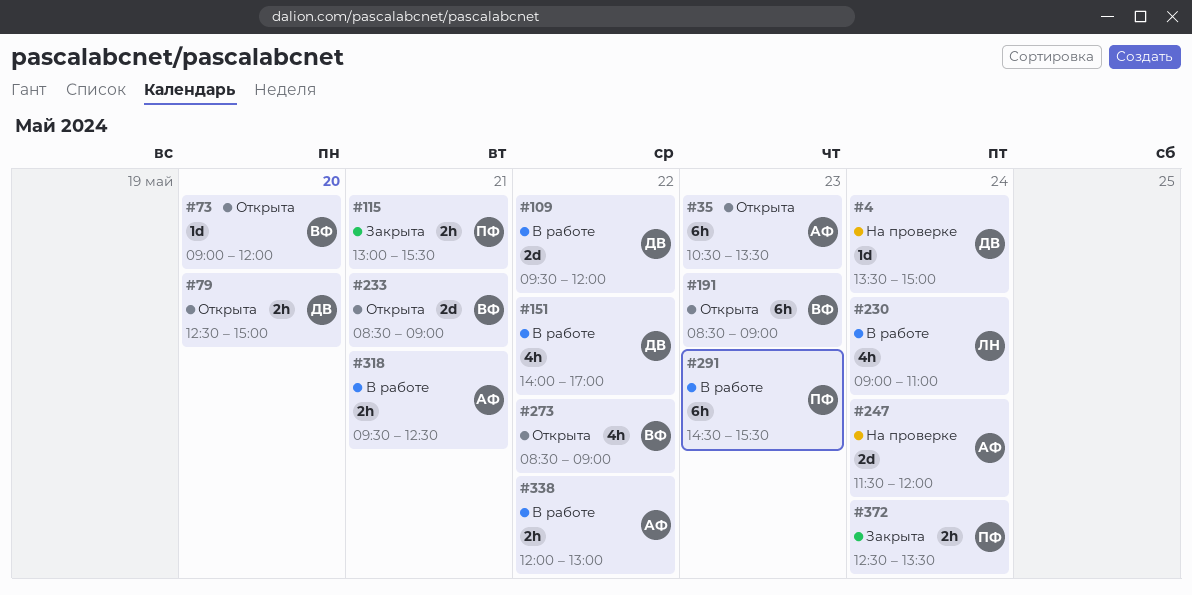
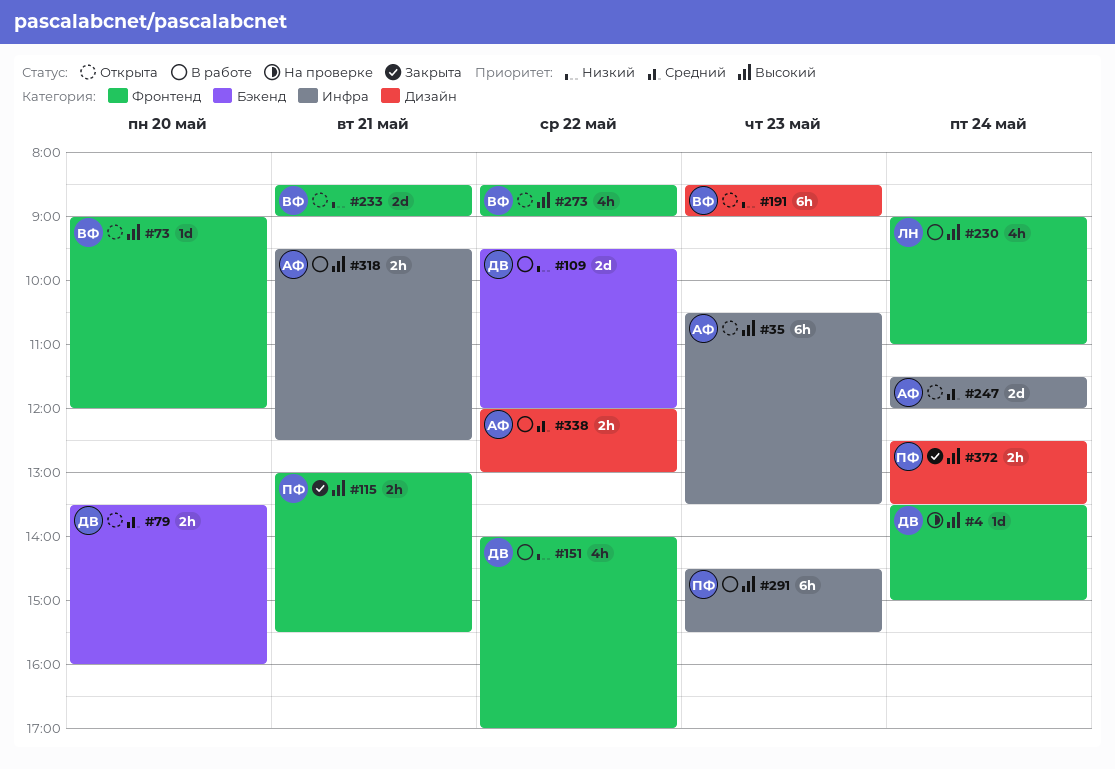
#79, begins: 12:30 -> 13:30
#79, ends: 15:00 -> 16:00
#247, status: На проверке -> Открыта

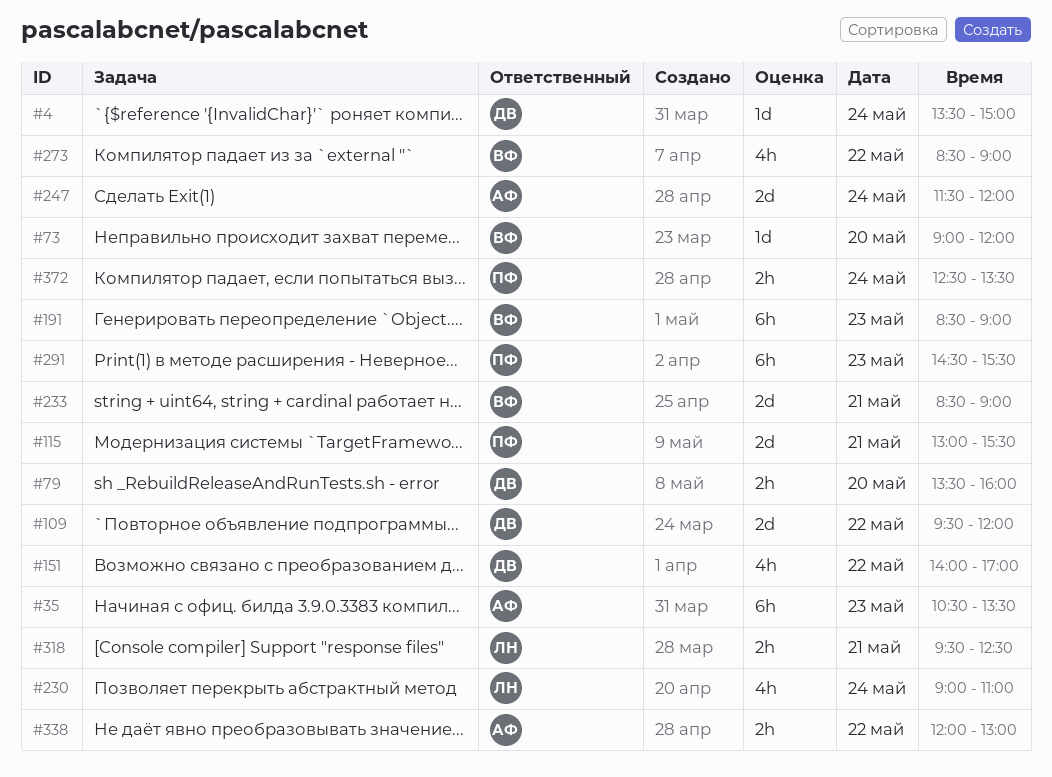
#115, estimate: 2h -> 2d
#318, owner: АФ -> ЛН

